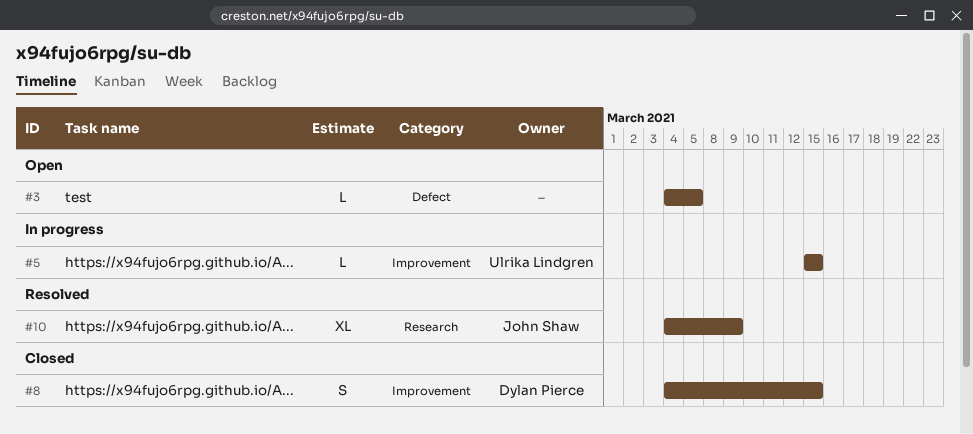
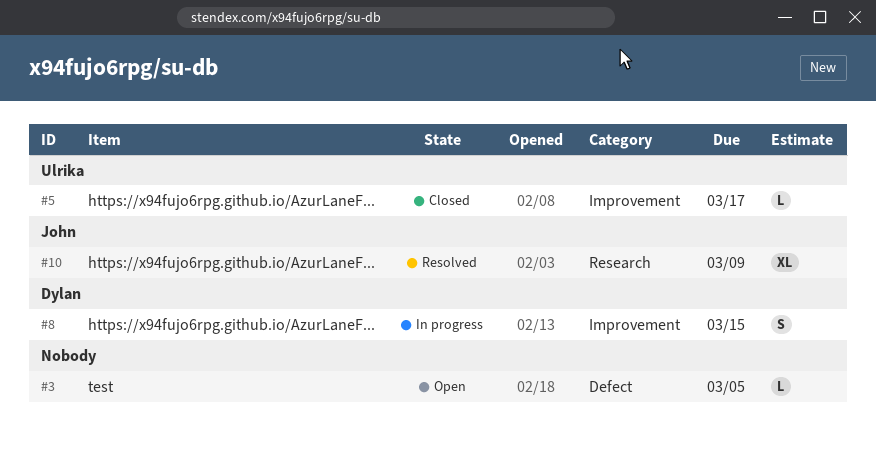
#5, status: In progress -> Closed
#5, due: Mar 15 -> Mar 17
#8, status: Closed -> In progress

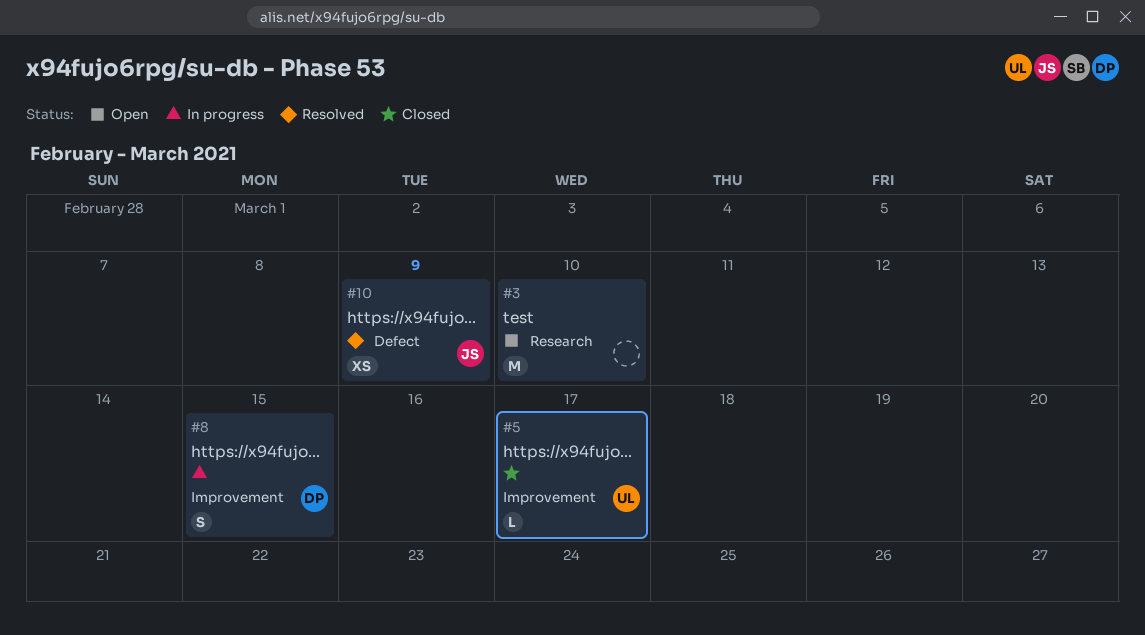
#3, label: Defect -> Research
#3, estimate: L -> M
#3, due: Mar 5 -> Mar 10
#10, label: Research -> Defect
#10, estimate: XL -> XS

